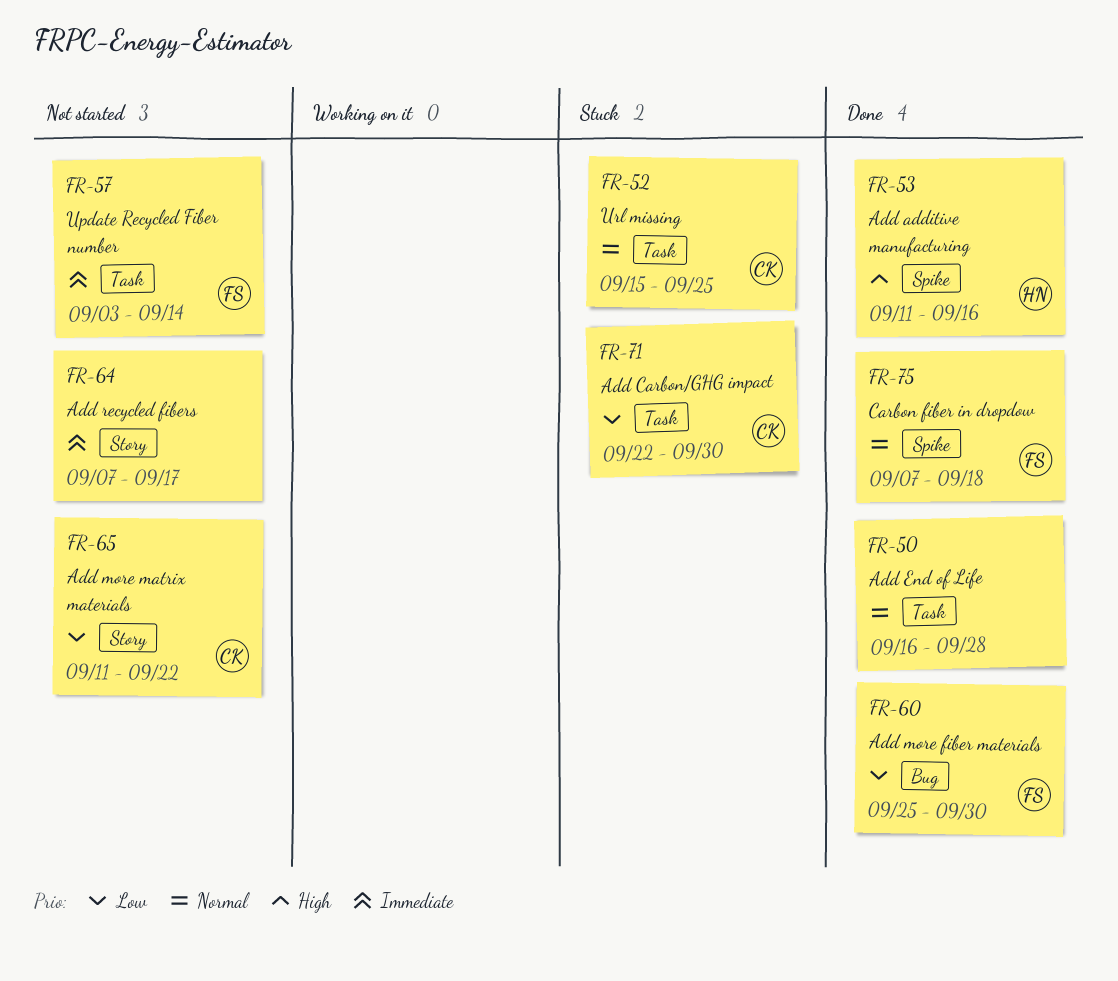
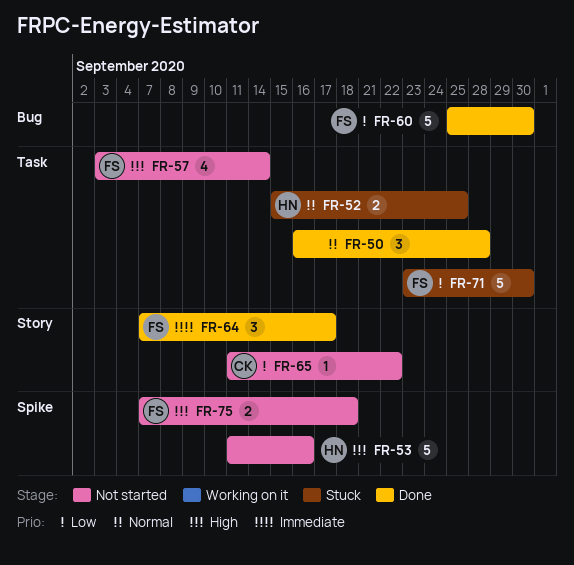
FR-52, owner: CK -> HN
FR-53, status: Done -> Not started
FR-57, priority: Immediate -> High
FR-64, status: Not started -> Done
FR-64, owner: none -> FS
FR-71, owner: CK -> FS
FR-71, start: Sep 22 -> Sep 23
FR-75, status: Done -> Not started
FR-75, priority: Normal -> High

